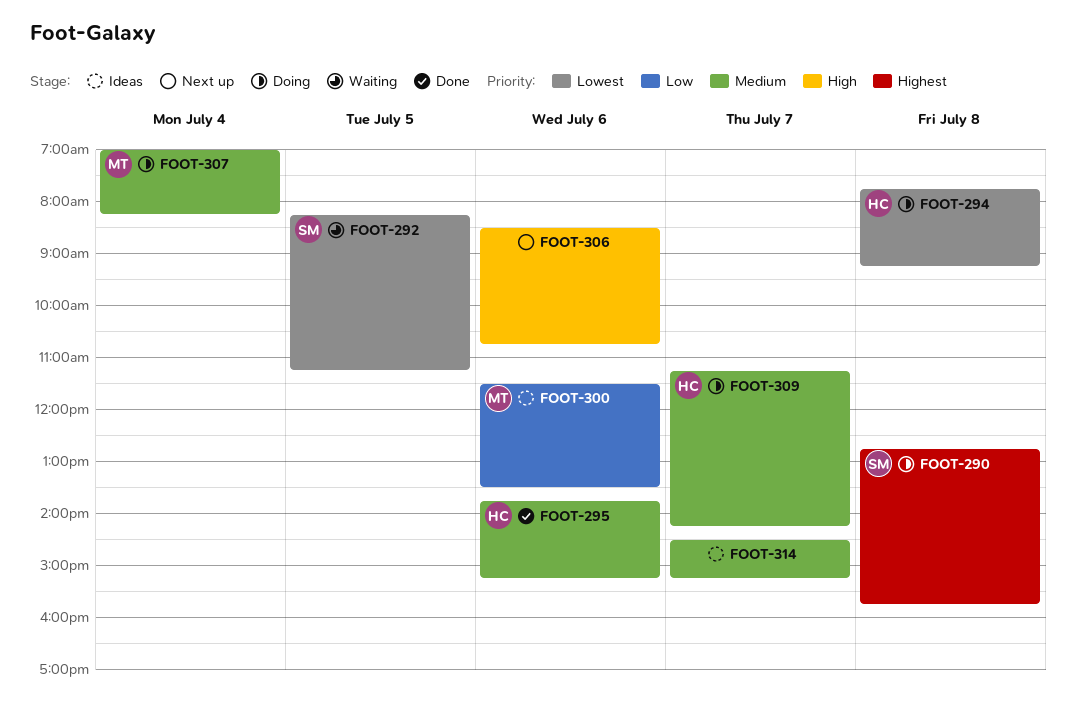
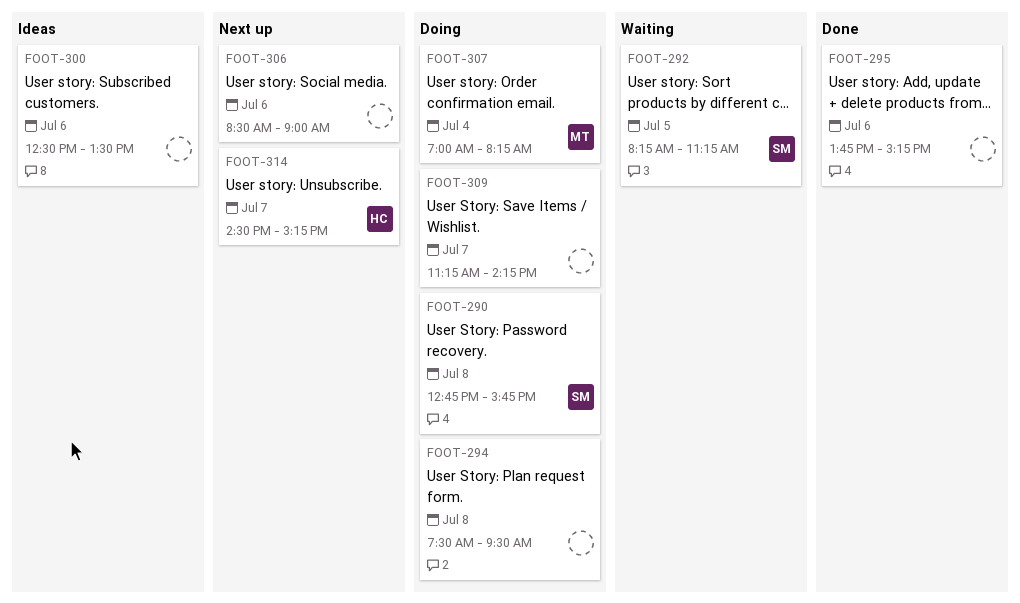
FOOT-294, owner: HC -> none
FOOT-294, begins: 07:45 -> 07:30
FOOT-294, ends: 09:15 -> 09:30
FOOT-295, owner: HC -> none
FOOT-300, owner: MT -> none
FOOT-300, begins: 11:30 -> 12:30
FOOT-306, ends: 10:45 -> 09:00
FOOT-309, owner: HC -> none
FOOT-314, status: Ideas -> Next up
FOOT-314, owner: none -> HC

